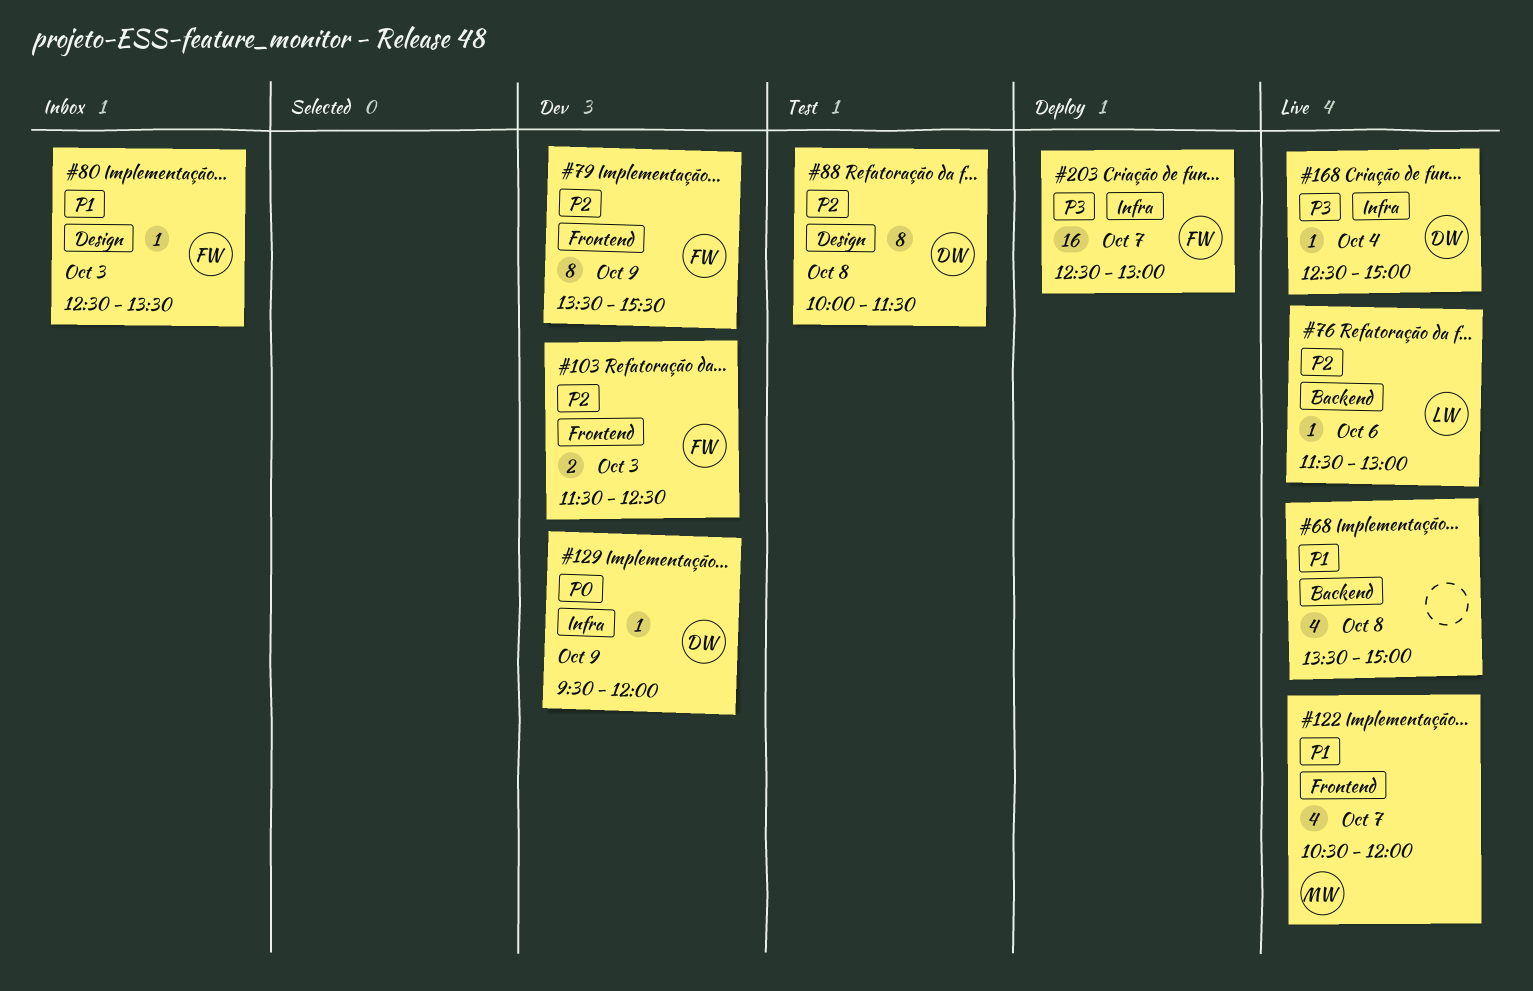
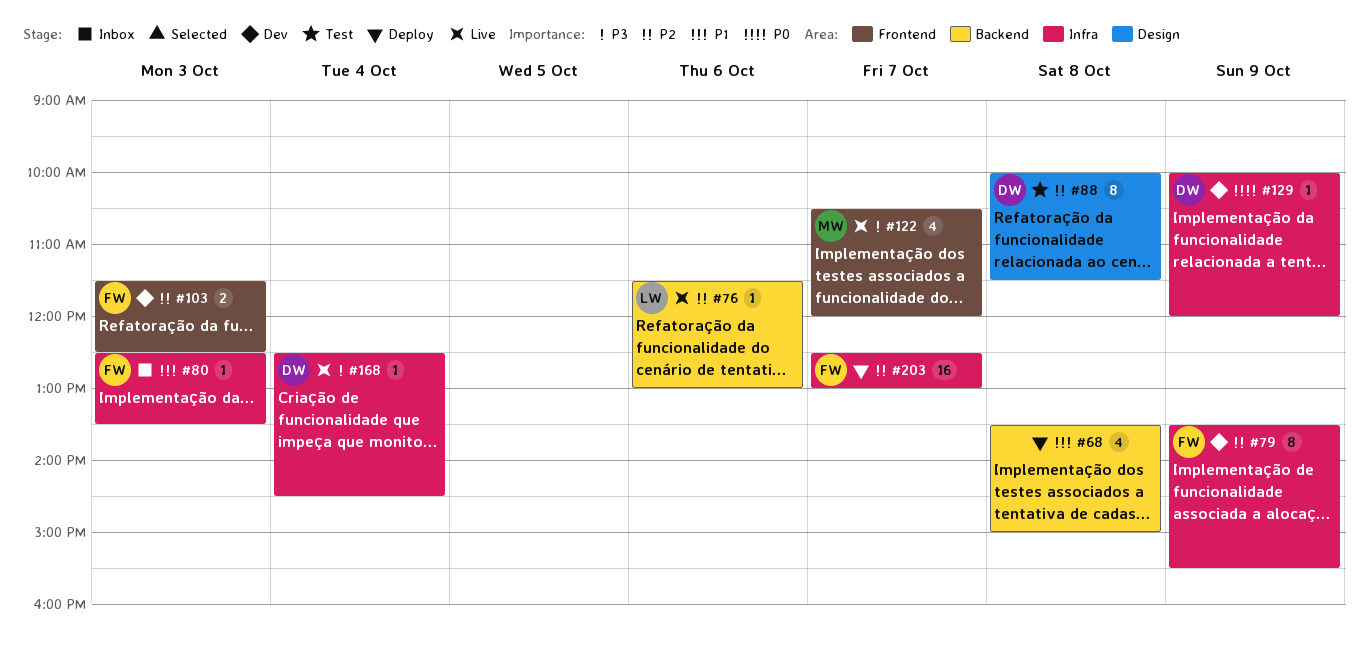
#68, status: Live -> Deploy
#79, label: Frontend -> Infra
#80, label: Design -> Infra
#122, priority: P1 -> P3
#129, begins: 09:30 -> 10:00
#168, ends: 15:00 -> 14:30
#203, priority: P3 -> P2

